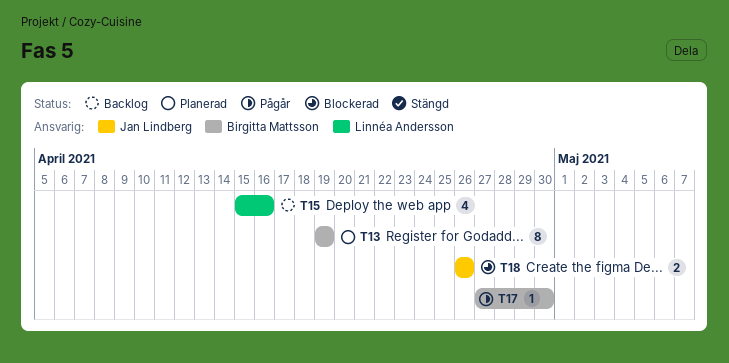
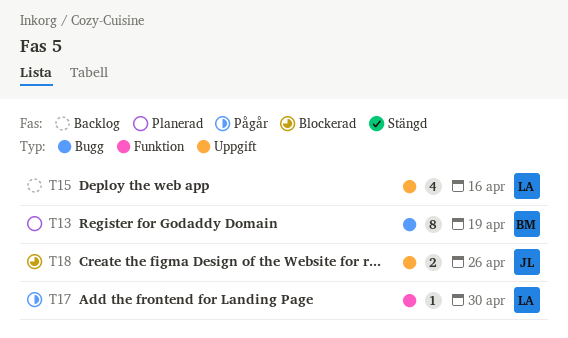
T17, owner: Birgitta Mattsson -> Linnéa Andersson

